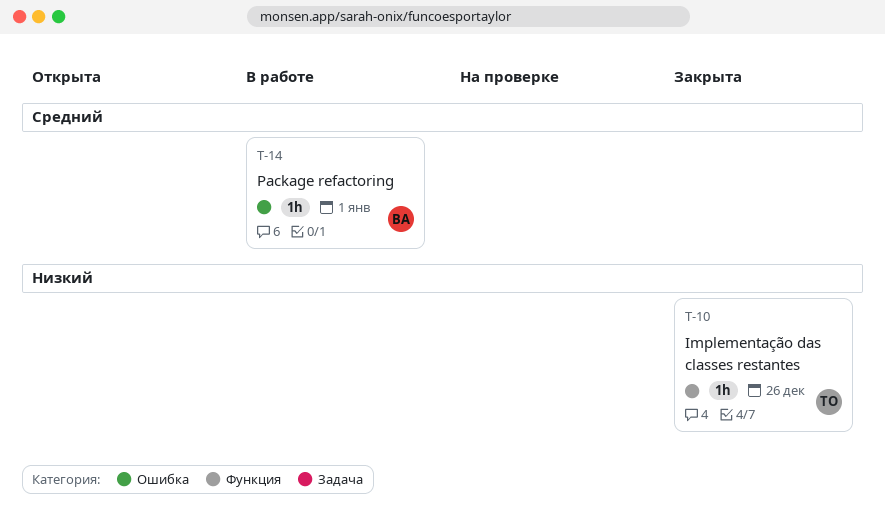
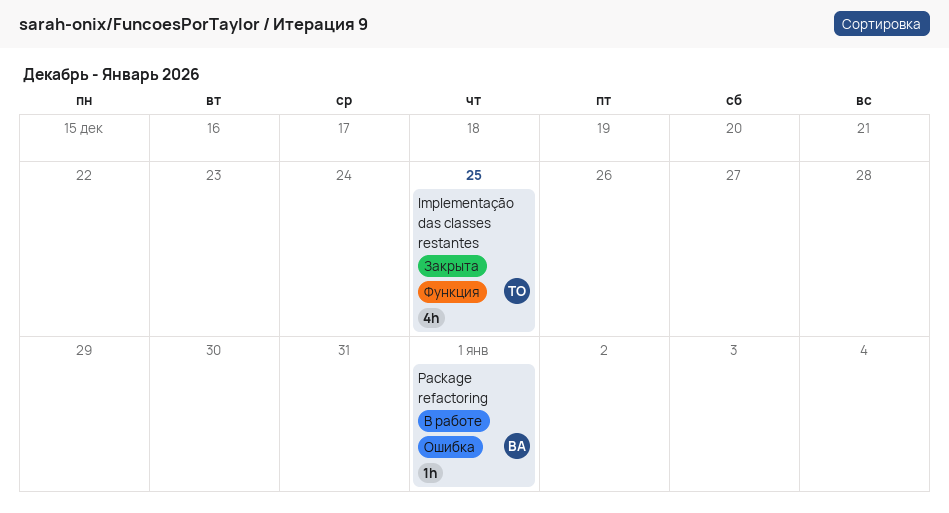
Implementação das classes restantes, estimate: 1h -> 4h
Implementação das classes restantes, due: Dec 26 -> Dec 25

